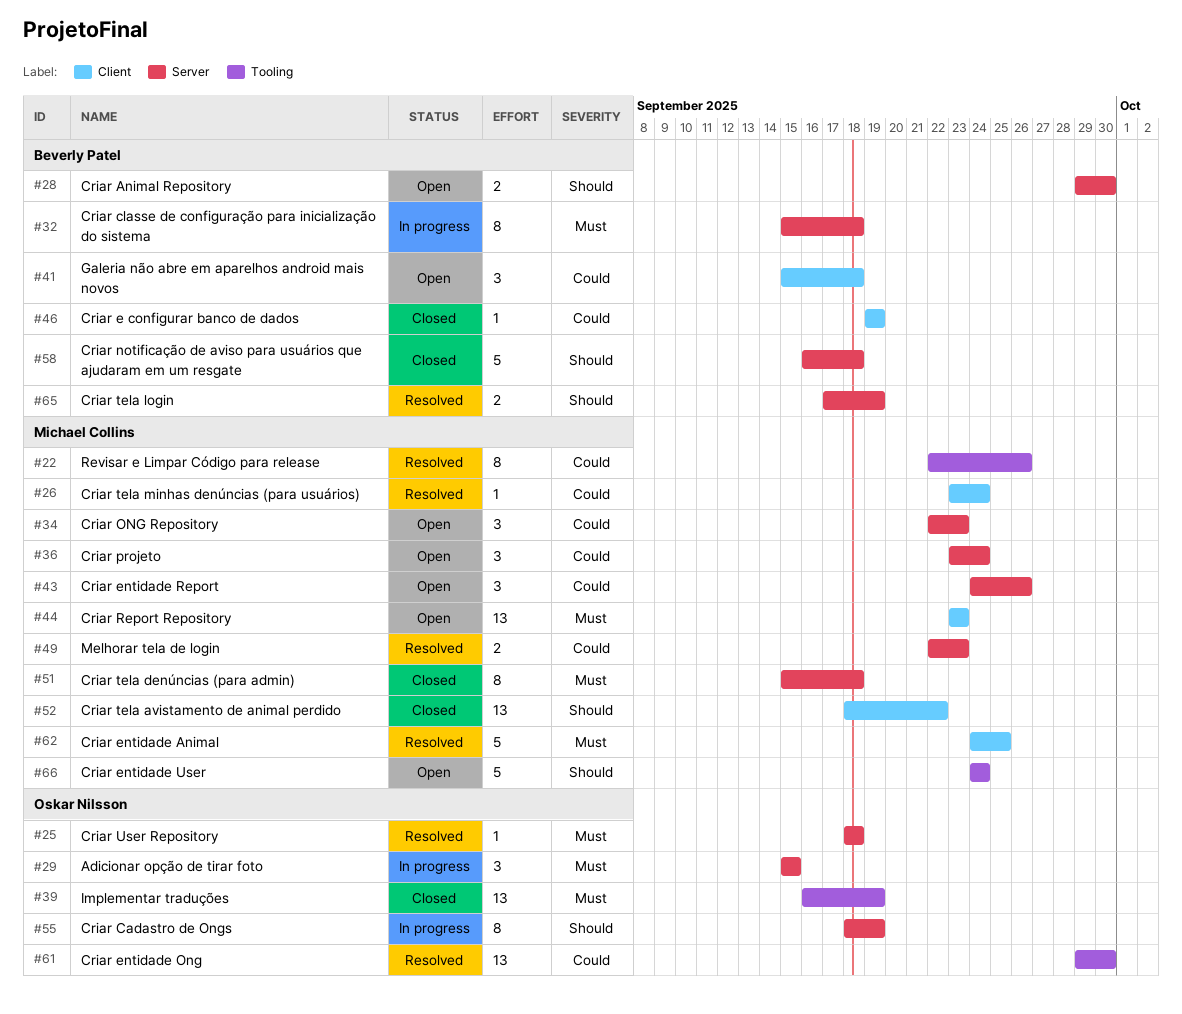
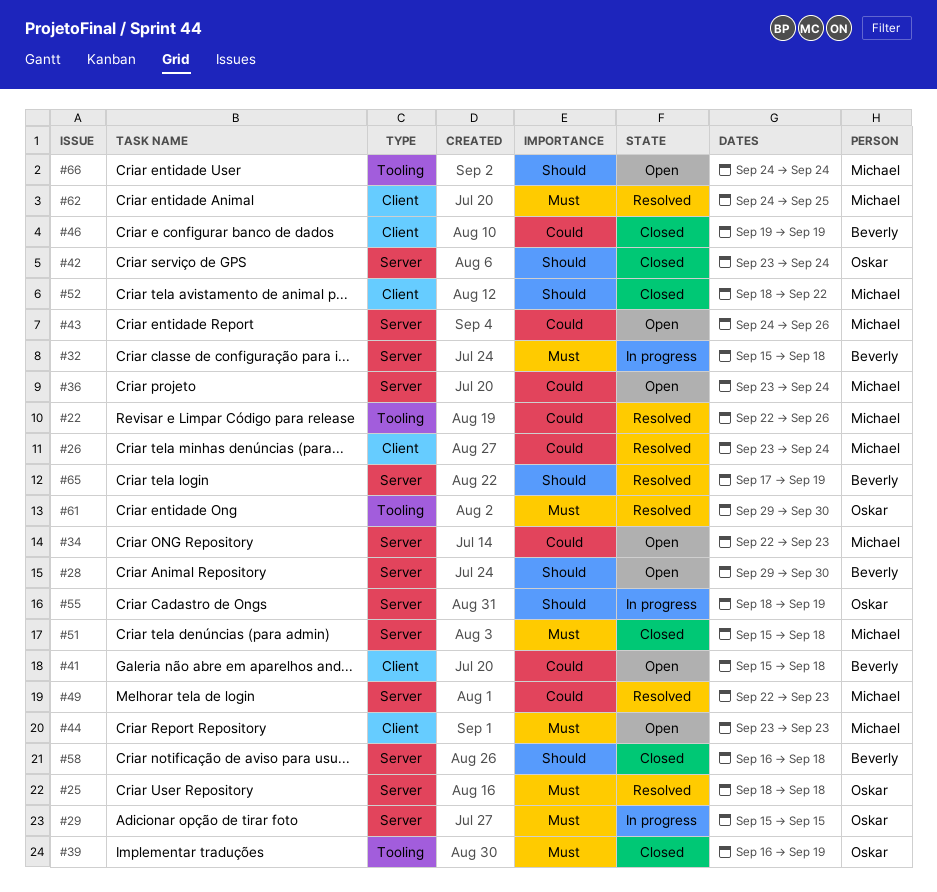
#42: none -> present
#61, priority: Could -> Must

